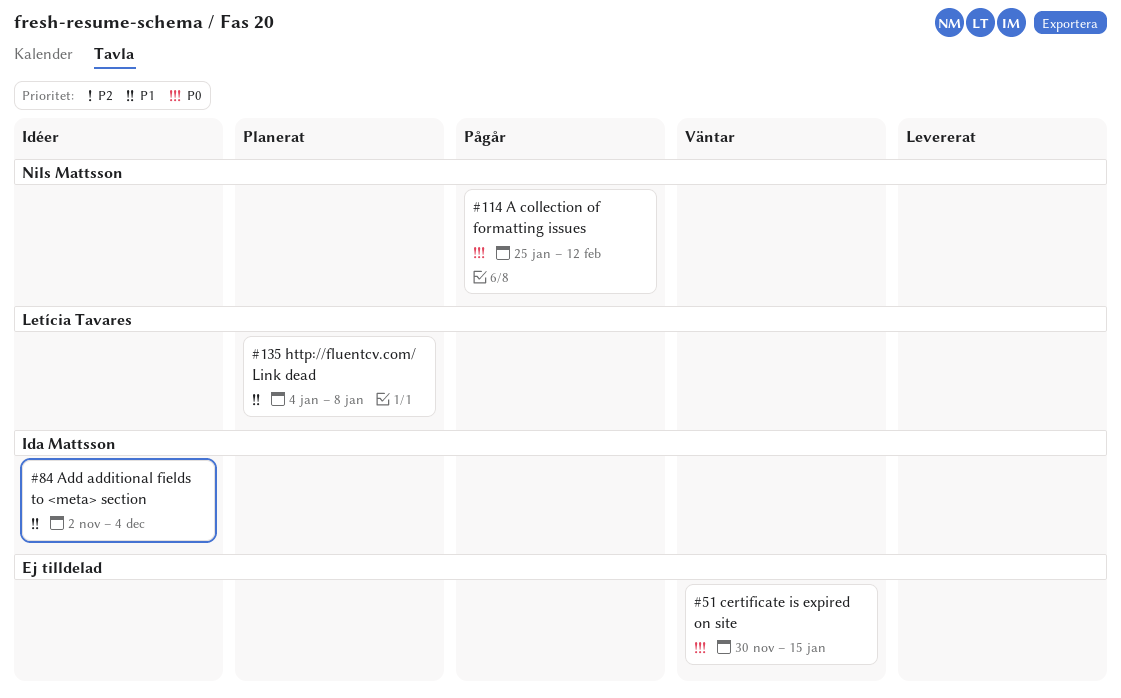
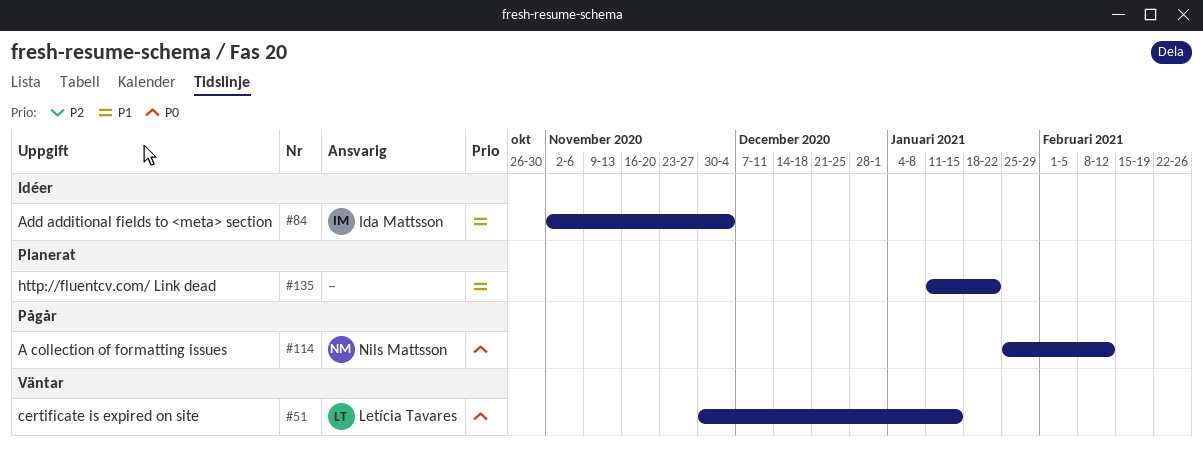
#51, owner: none -> Letícia Tavares
#135, owner: Letícia Tavares -> none
#135, start: Jan 4 -> Jan 11
#135, due: Jan 8 -> Jan 22

